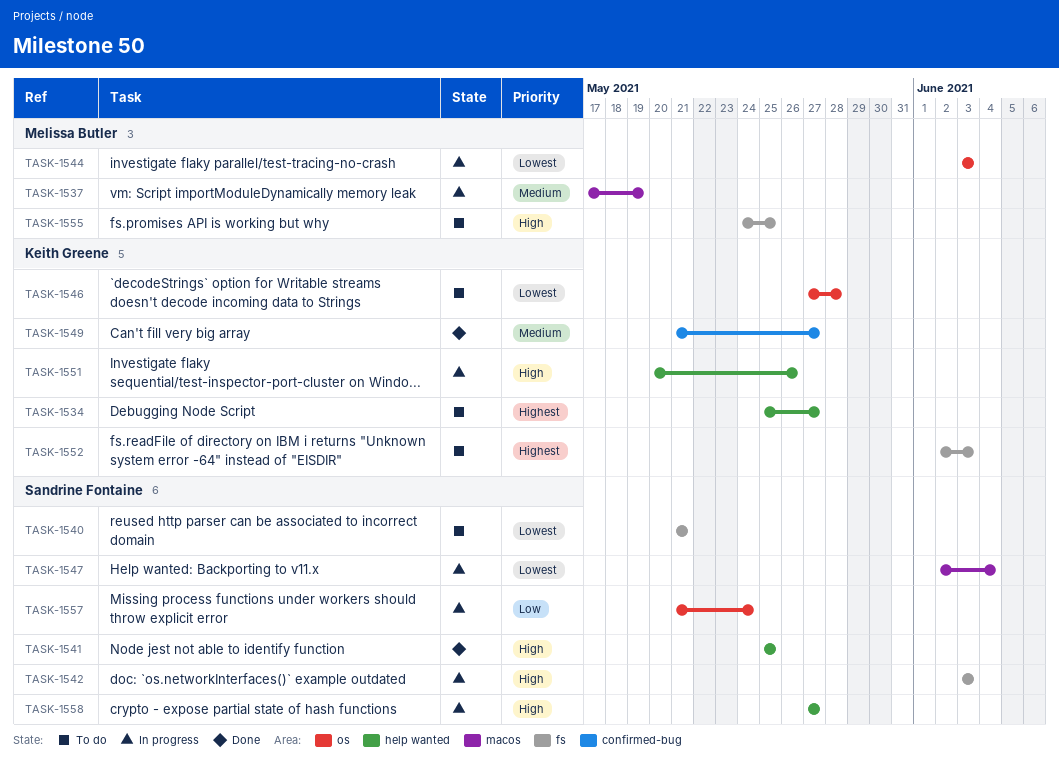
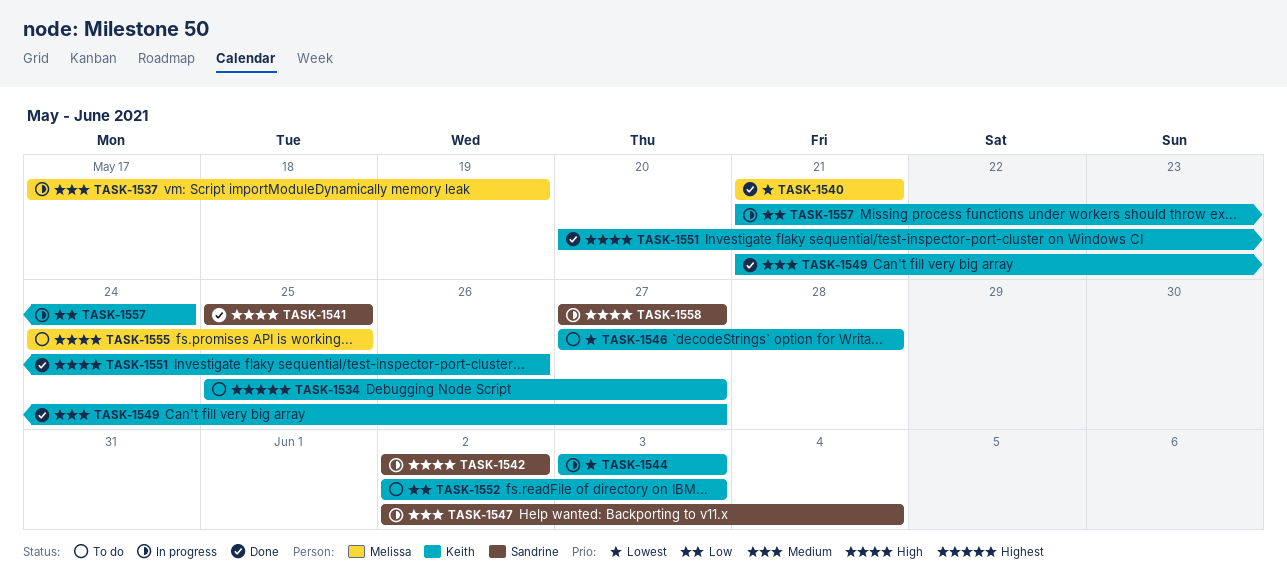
TASK-1540, status: To do -> Done
TASK-1540, owner: Sandrine Fontaine -> Melissa Butler
TASK-1542, start: Jun 3 -> Jun 2
TASK-1542, due: Jun 3 -> Jun 2
TASK-1544, owner: Melissa Butler -> Keith Greene
TASK-1547, priority: Lowest -> Medium
TASK-1551, status: In progress -> Done
TASK-1552, priority: Highest -> Low
TASK-1557, owner: Sandrine Fontaine -> Keith Greene

